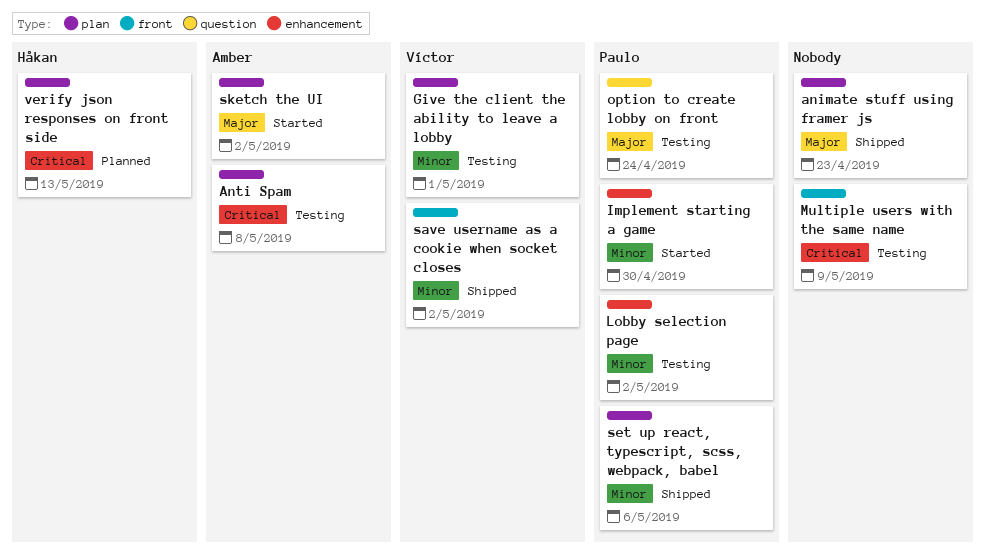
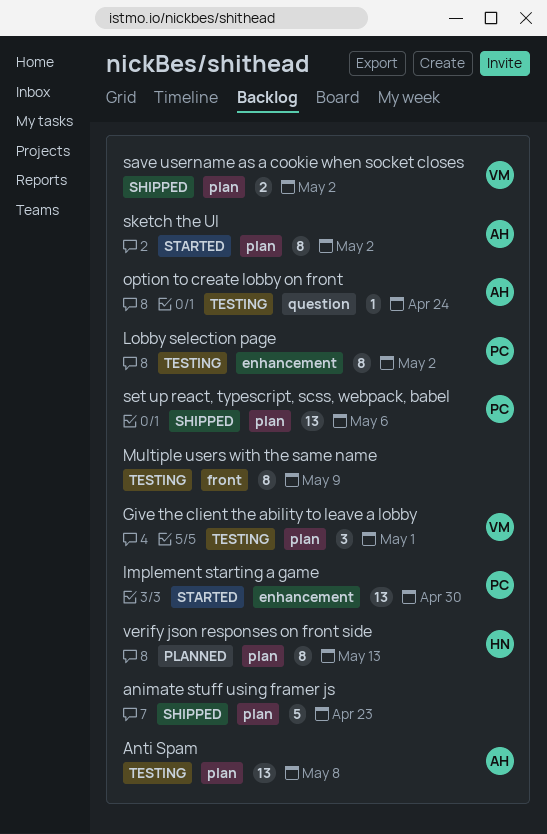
option to create lobby on front, owner: Paulo -> Amber
save username as a cookie when socket closes, label: front -> plan

